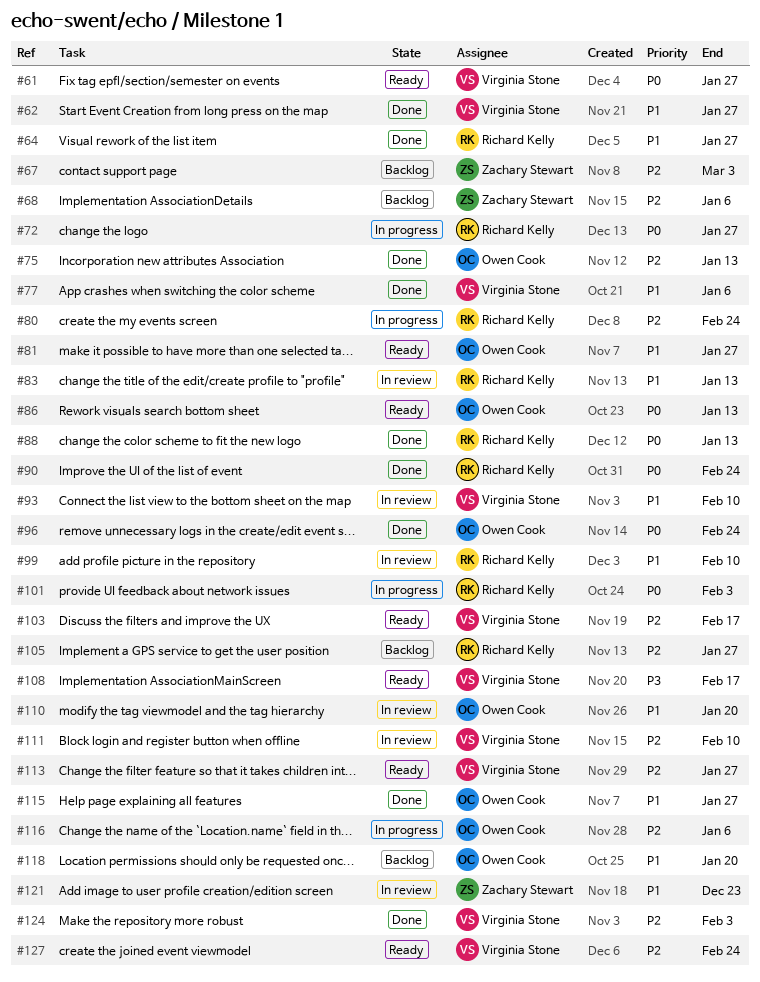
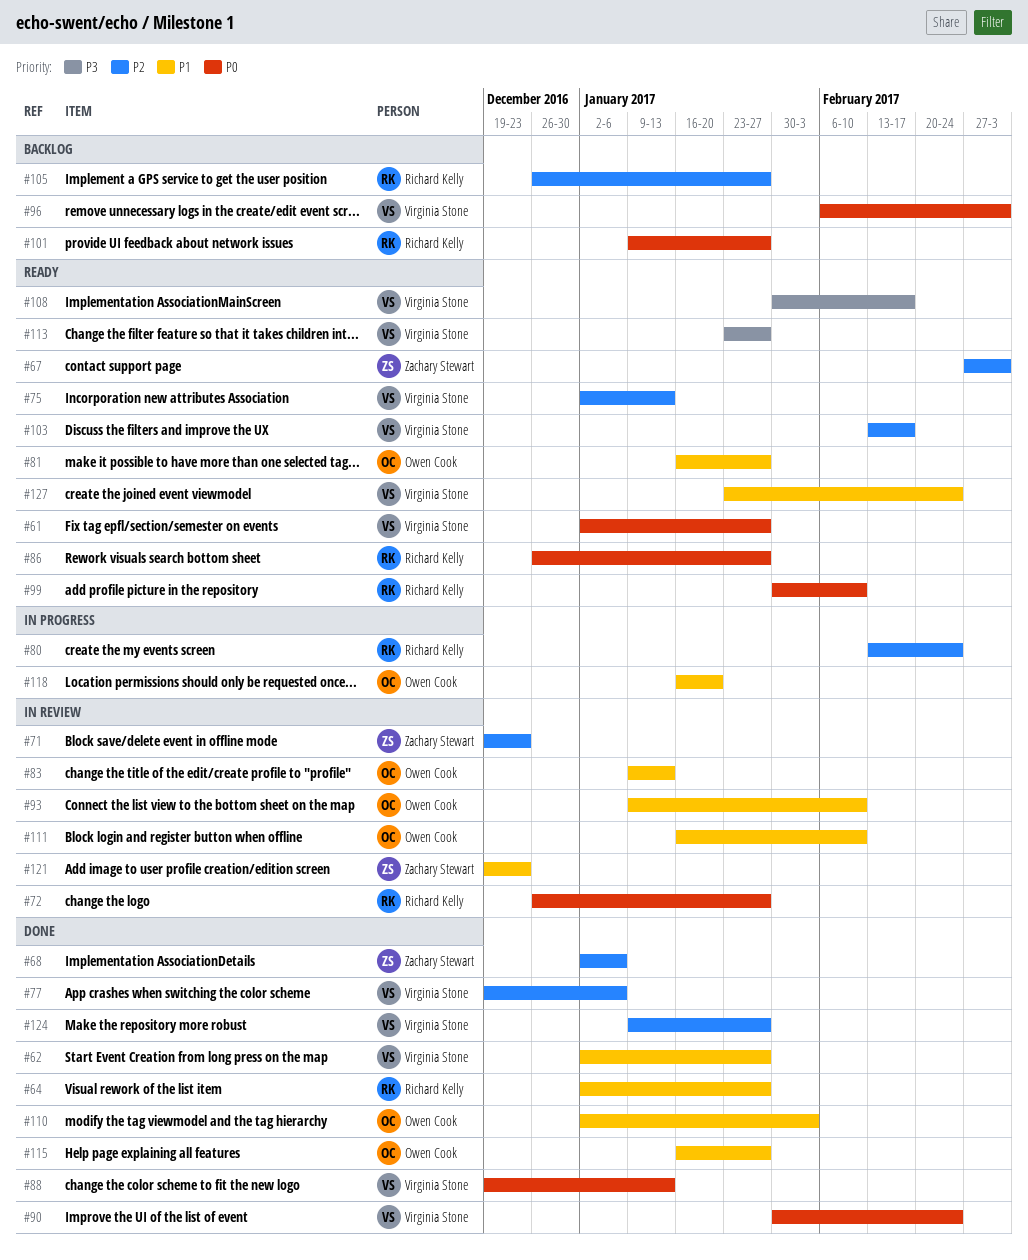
#67, status: Backlog -> Ready
#68, status: Backlog -> Done
#71: none -> present
#72, status: In progress -> In review
#75, status: Done -> Ready
#75, owner: Owen Cook -> Virginia Stone
#77, priority: P1 -> P2
#83, owner: Richard Kelly -> Owen Cook
#86, owner: Owen Cook -> Richard Kelly
#86, due: Jan 13 -> Jan 27
#88, owner: Richard Kelly -> Virginia Stone
#90, owner: Richard Kelly -> Virginia Stone
#93, owner: Virginia Stone -> Owen Cook
#96, status: Done -> Backlog
#96, owner: Owen Cook -> Virginia Stone
#96, due: Feb 24 -> Mar 3
#99, status: In review -> Ready
#99, priority: P1 -> P0
#101, status: In progress -> Backlog
#101, due: Feb 3 -> Jan 27
#110, status: In review -> Done
#110, due: Jan 20 -> Feb 3
#111, owner: Virginia Stone -> Owen Cook
#111, priority: P2 -> P1
#113, priority: P2 -> P3
#116: present -> none
#118, status: Backlog -> In progress
#124, due: Feb 3 -> Jan 27
#127, priority: P2 -> P1

